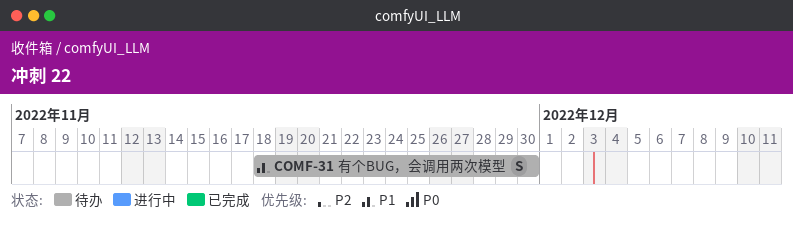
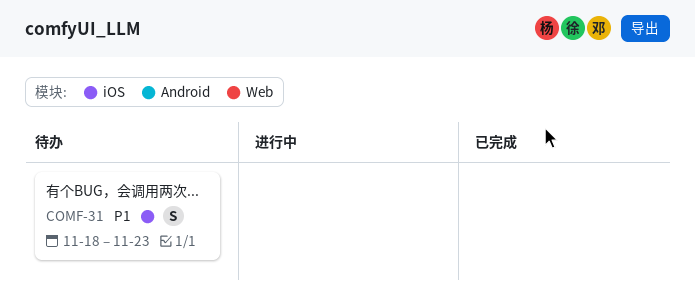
COMF-31, due: Nov 30 -> Nov 23

